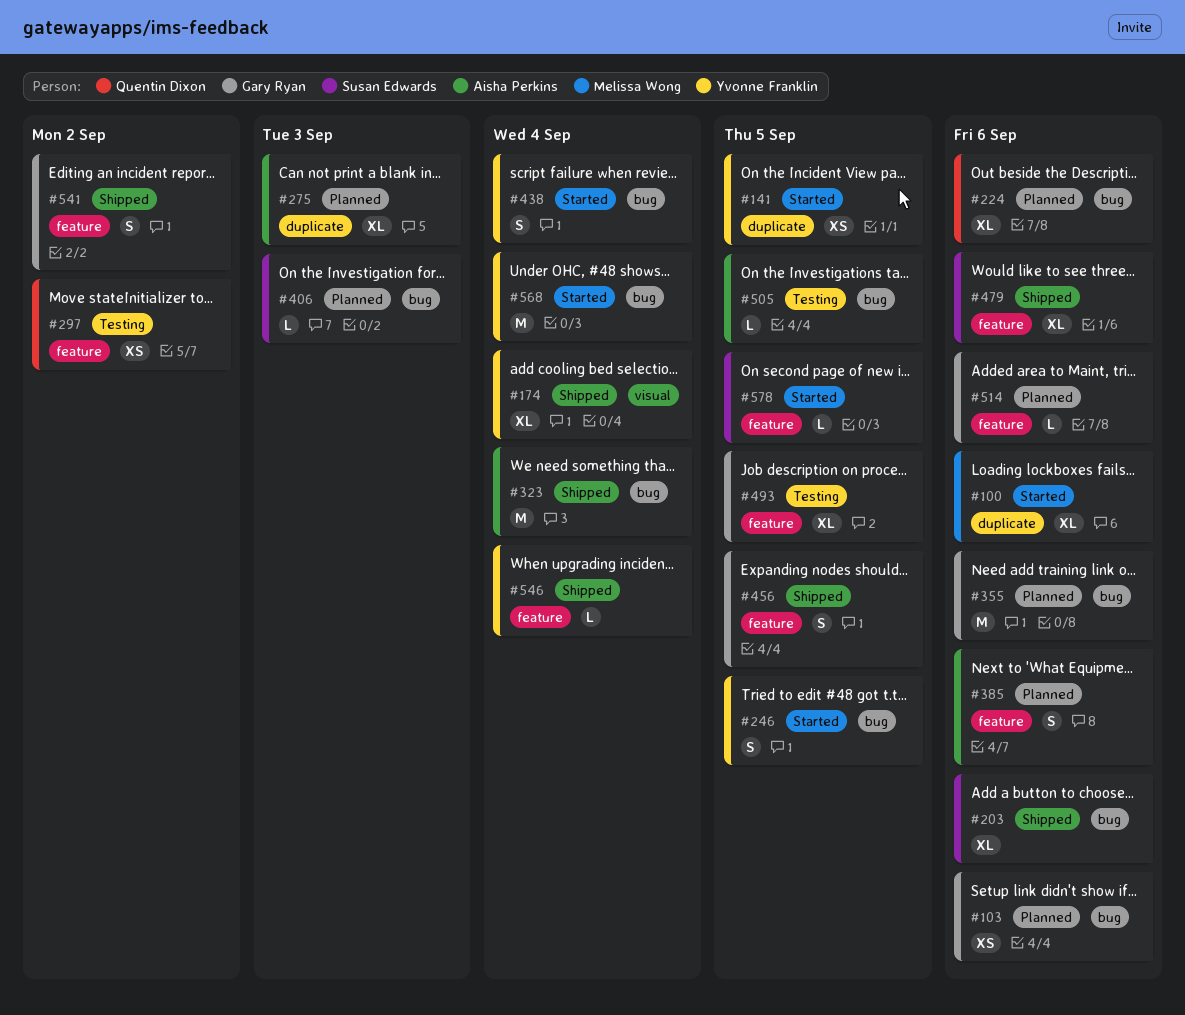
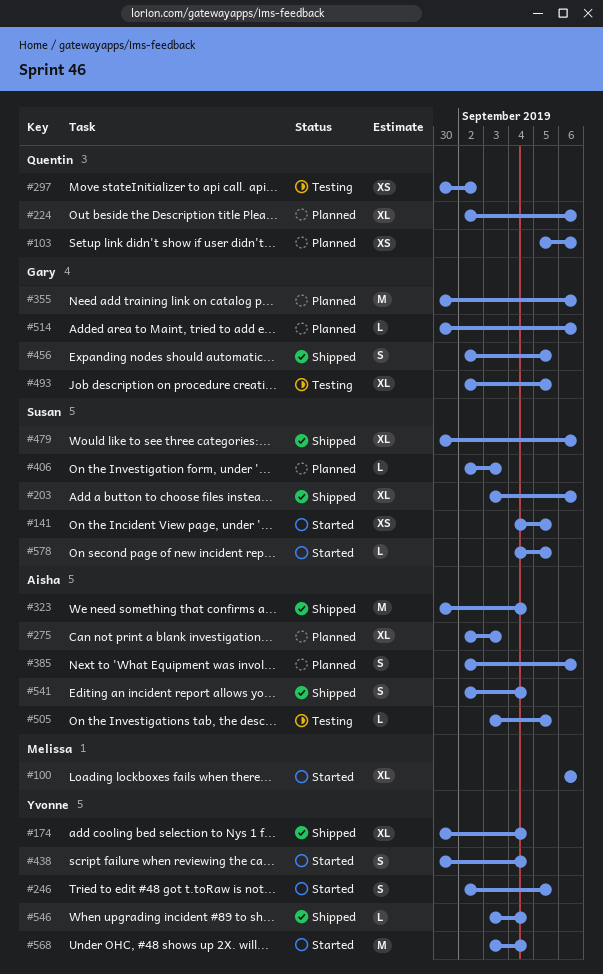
#103, owner: Gary Ryan -> Quentin Dixon
#141, owner: Yvonne Franklin -> Susan Edwards
#541, owner: Gary Ryan -> Aisha Perkins
#541, due: Sep 2 -> Sep 4

